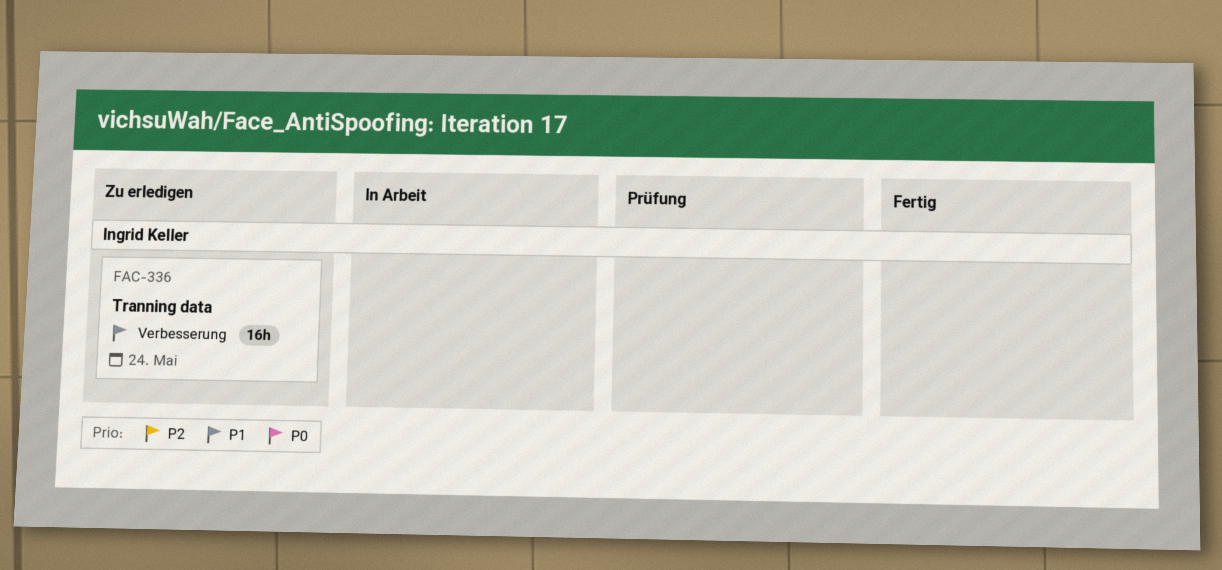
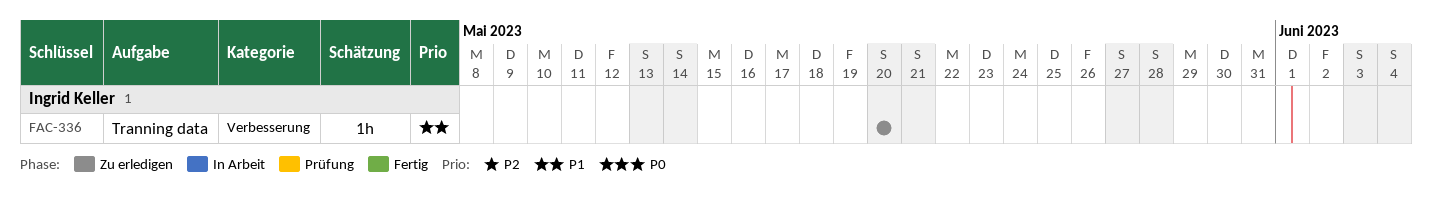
FAC-336, estimate: 16h -> 1h
FAC-336, due: May 24 -> May 20

